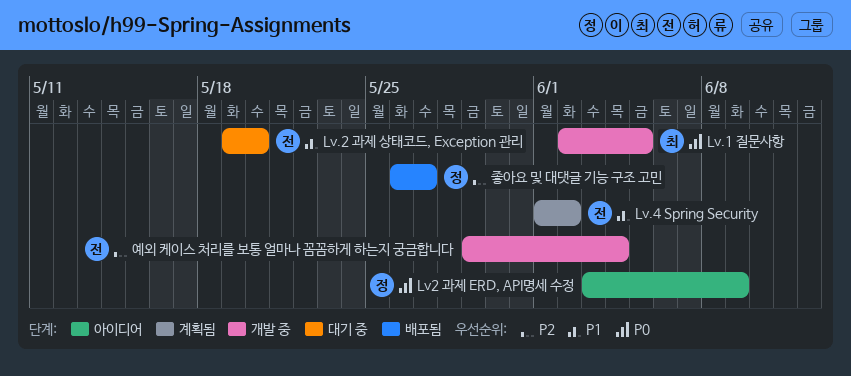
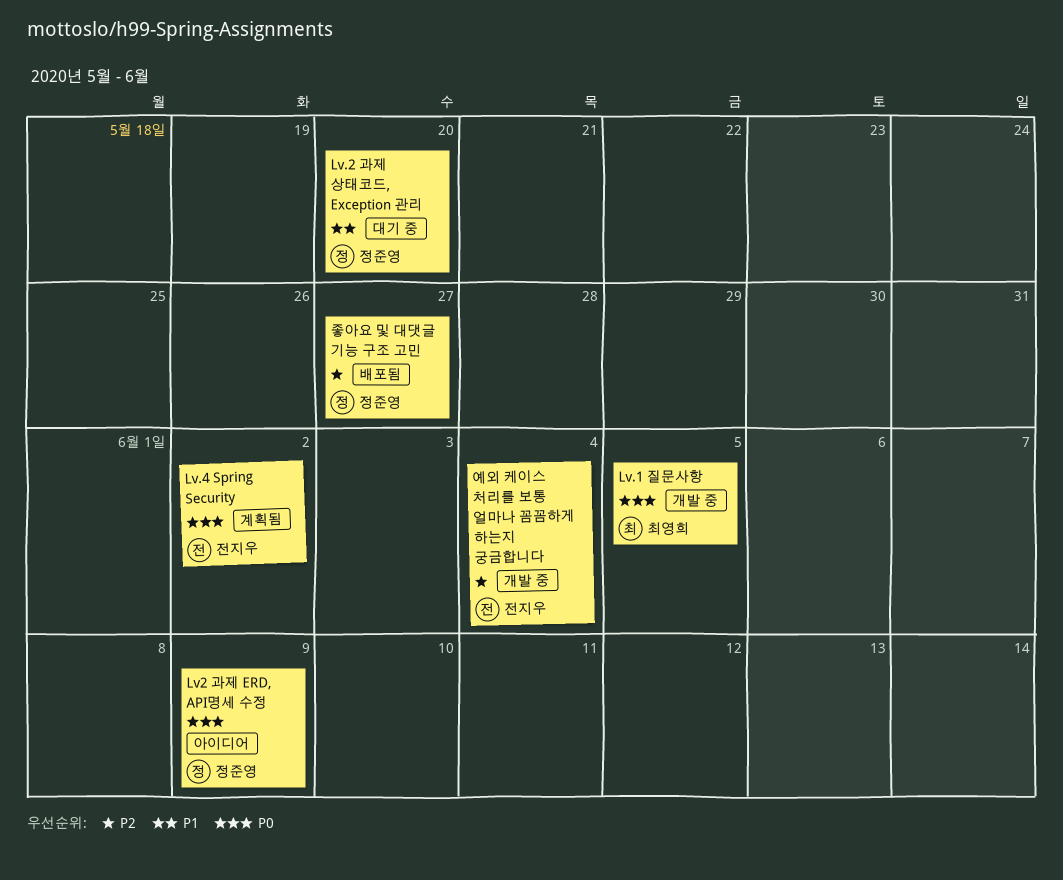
Lv.2 과제 상태코드, Exception 관리, owner: 전지우 -> 정준영
Lv.4 Spring Security, priority: P1 -> P0

